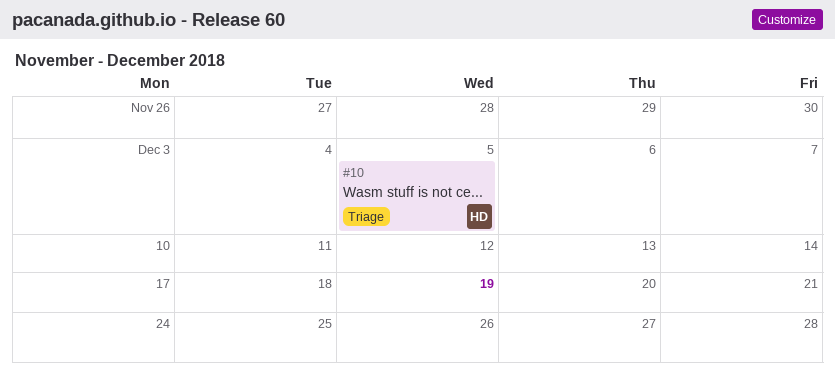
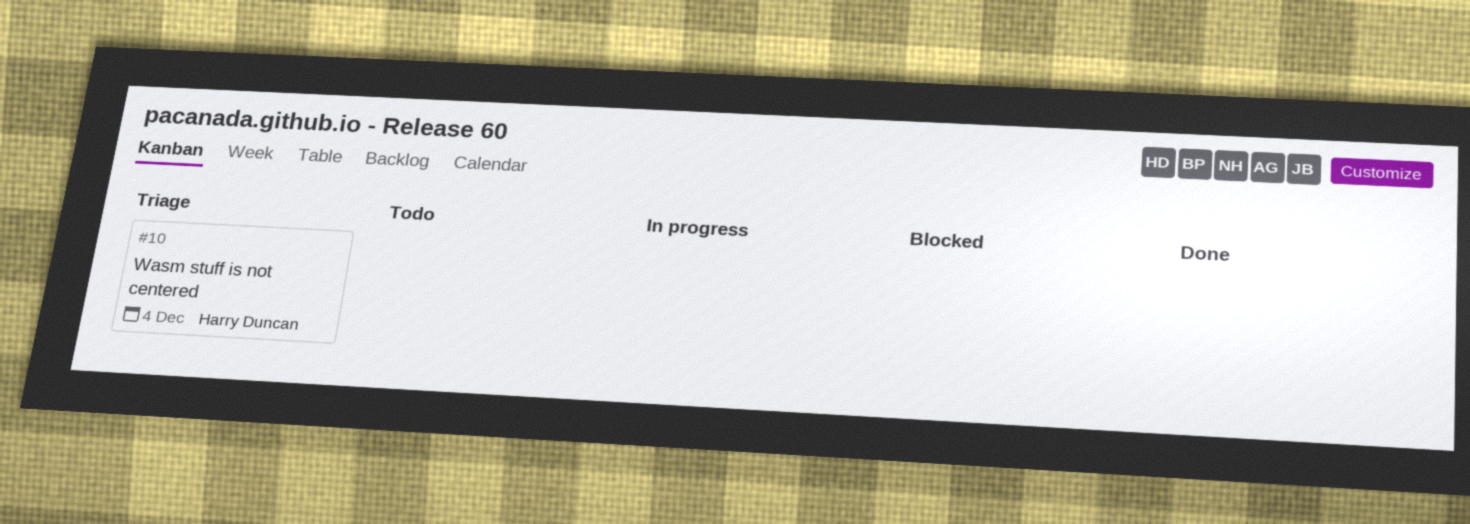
#10, due: Dec 5 -> Dec 4

